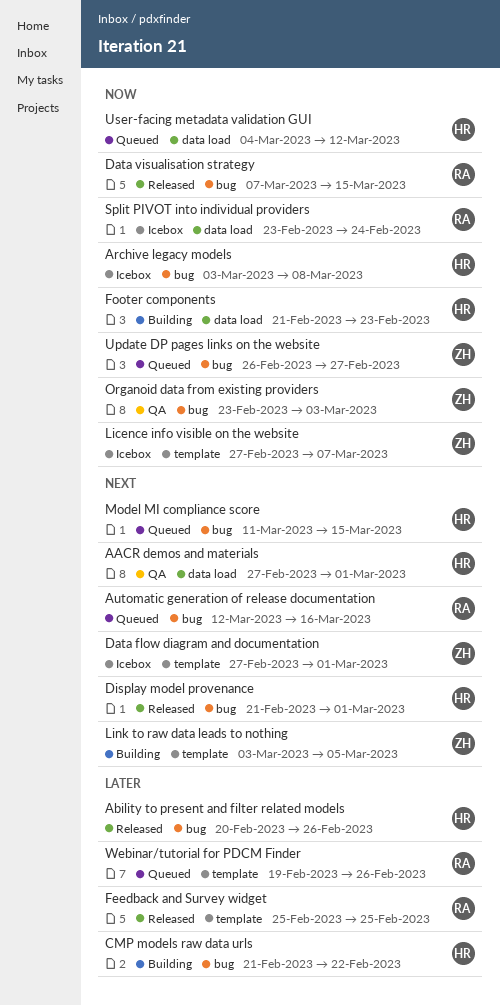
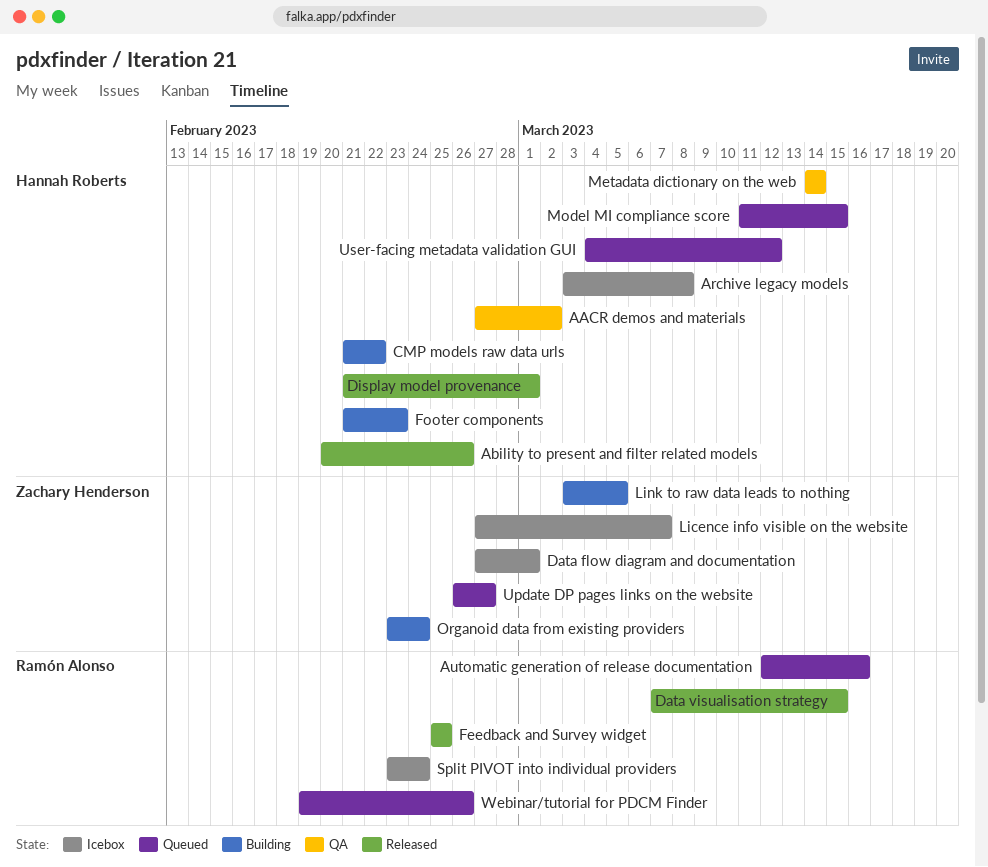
AACR demos and materials, due: Mar 1 -> Mar 2
Metadata dictionary on the web: none -> present
Organoid data from existing providers, status: QA -> Building
Organoid data from existing providers, due: Mar 3 -> Feb 24

